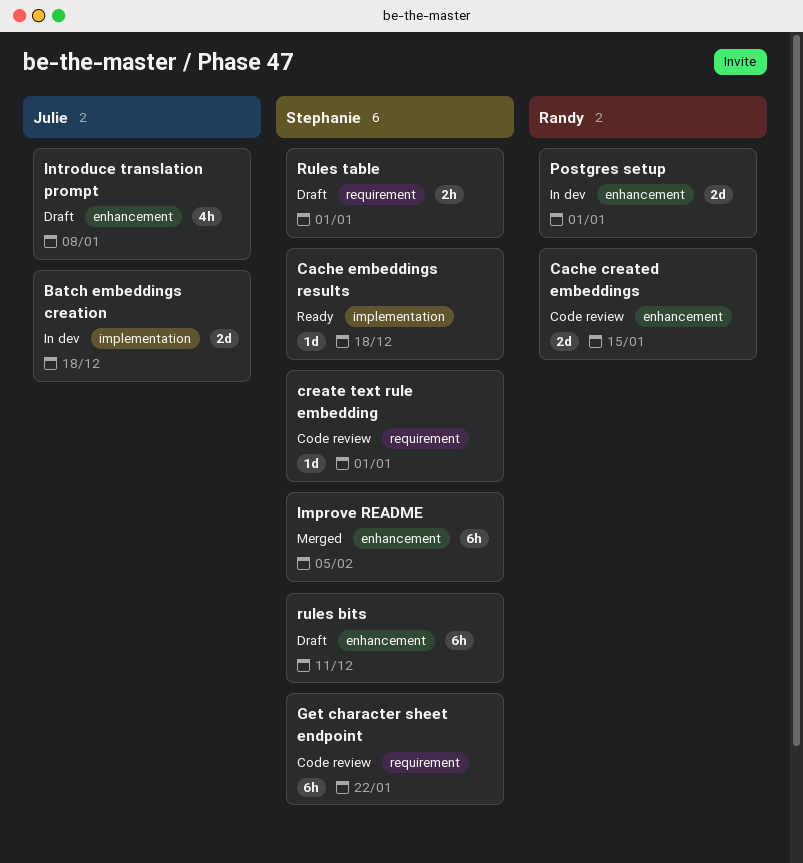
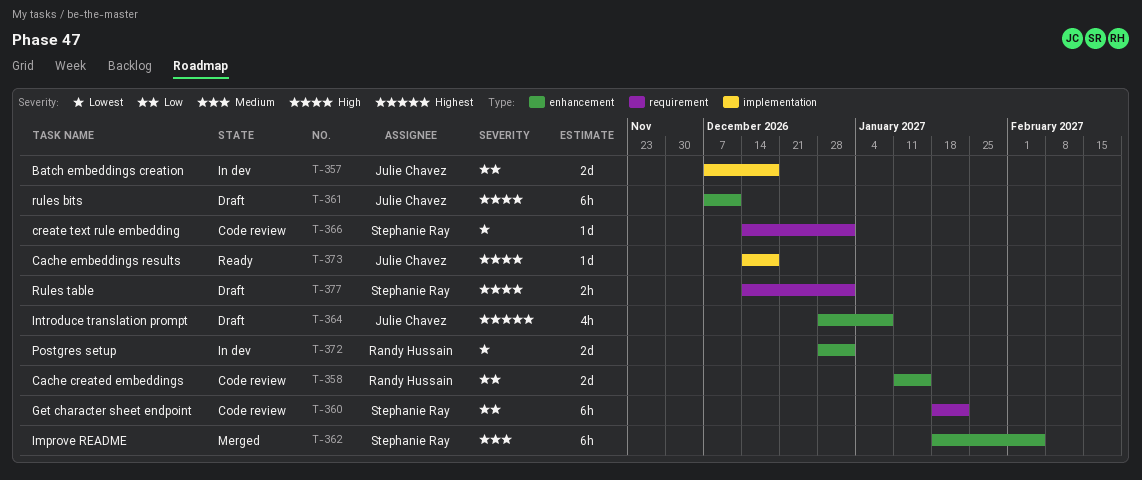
Cache embeddings results, owner: Stephanie Ray -> Julie Chavez
rules bits, owner: Stephanie Ray -> Julie Chavez

